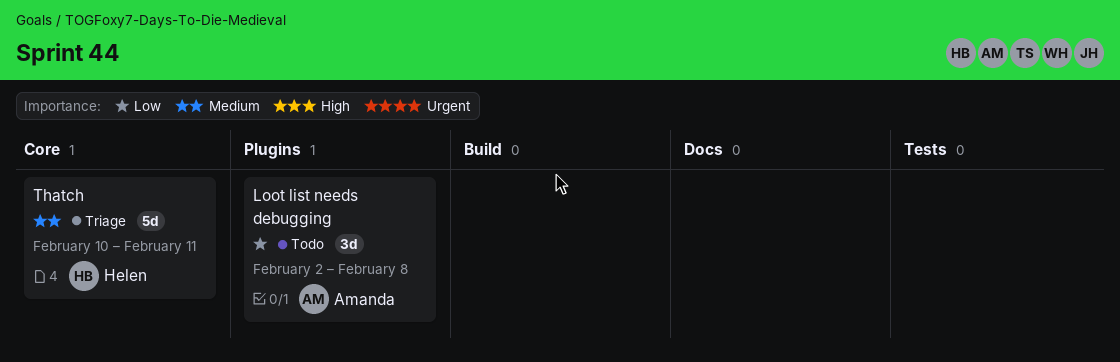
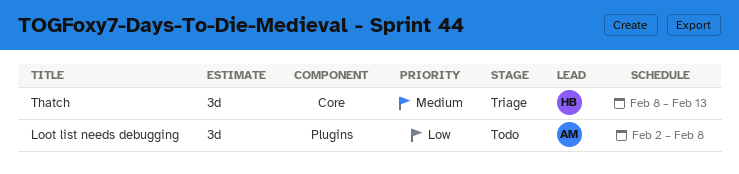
Thatch, estimate: 5d -> 3d
Thatch, start: Feb 10 -> Feb 8
Thatch, due: Feb 11 -> Feb 13

